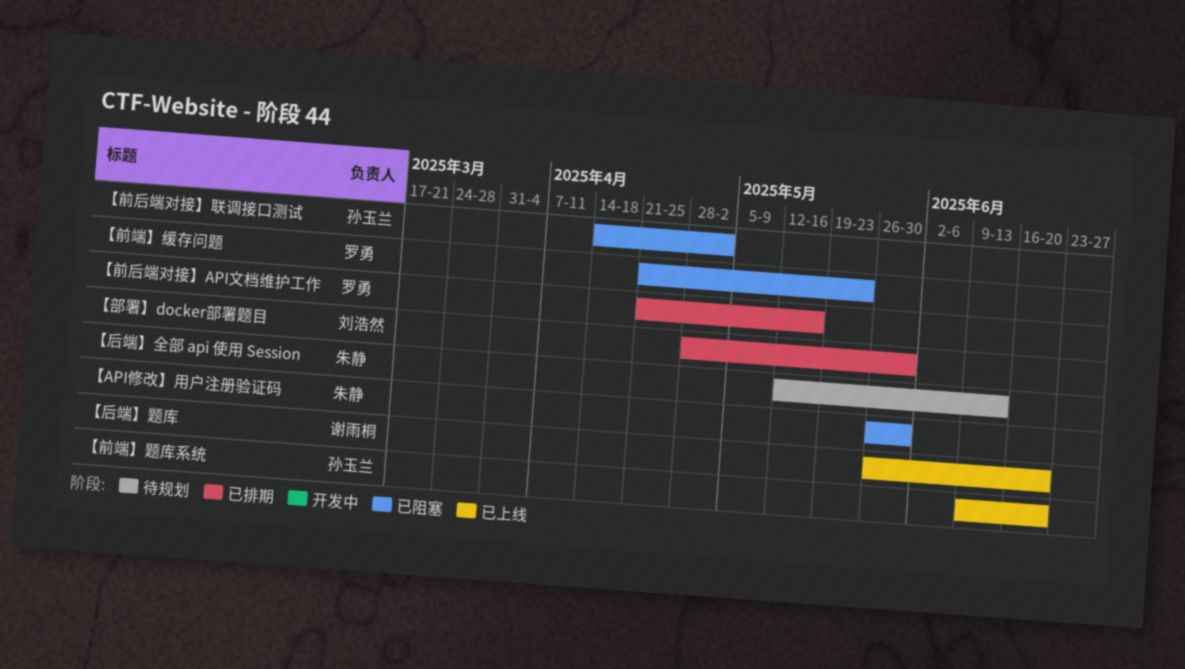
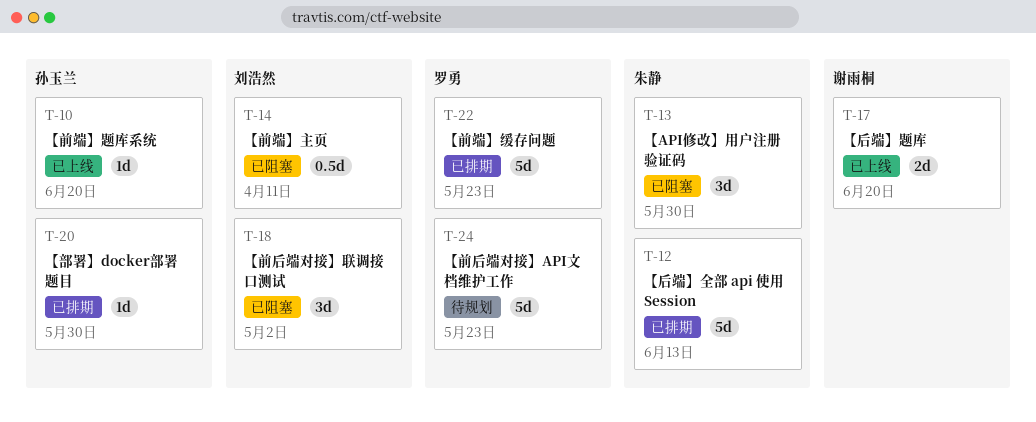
【前后端对接】API文档维护工作, status: 已排期 -> 待规划
【前后端对接】API文档维护工作, due: May 16 -> May 23
【前后端对接】联调接口测试, owner: 孙玉兰 -> 刘浩然
【前端】主页: none -> present
【前端】缓存问题, status: 已阻塞 -> 已排期
【后端】全部 api 使用 Session, status: 待规划 -> 已排期
【部署】docker部署题目, owner: 刘浩然 -> 孙玉兰

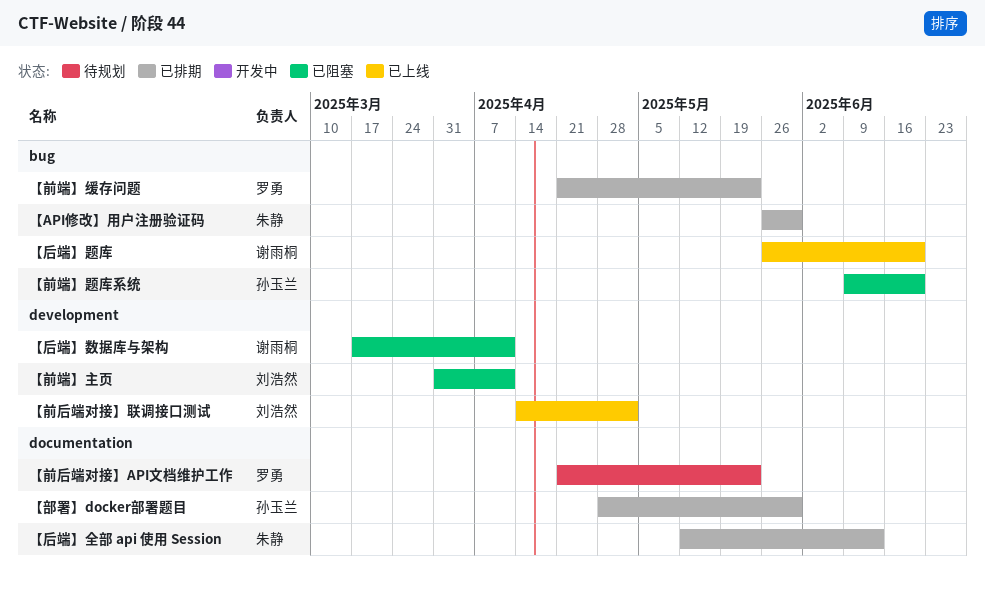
【API修改】用户注册验证码, status: 已阻塞 -> 已排期
【前后端对接】联调接口测试, status: 已阻塞 -> 已上线
【前端】题库系统, status: 已上线 -> 已阻塞
【后端】数据库与架构: none -> present

